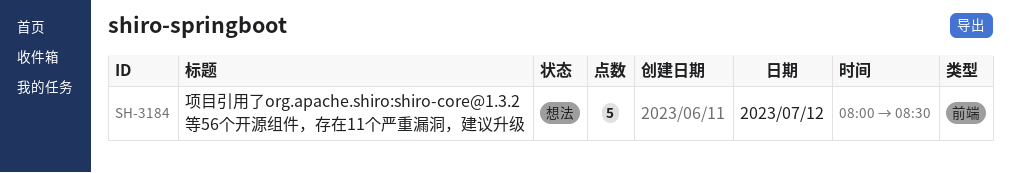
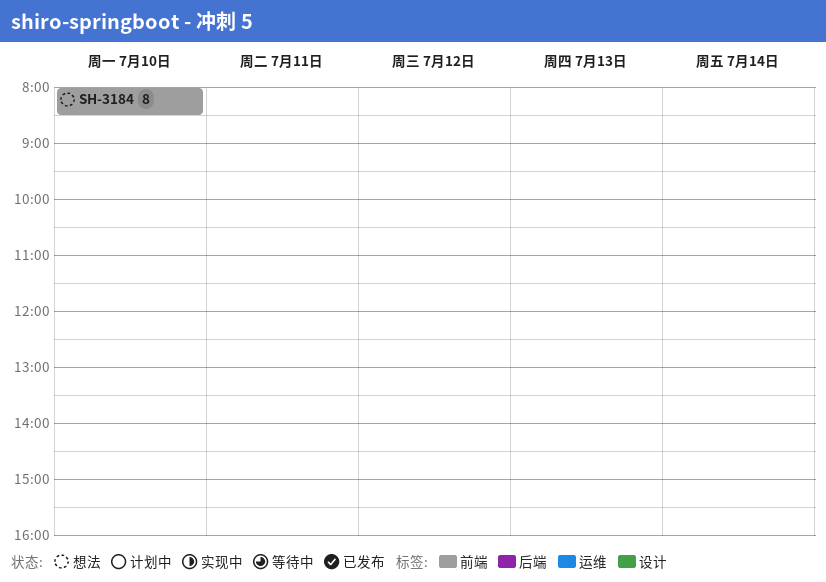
SH-3184, estimate: 5 -> 8
SH-3184, day: Jul 12 -> Jul 10

